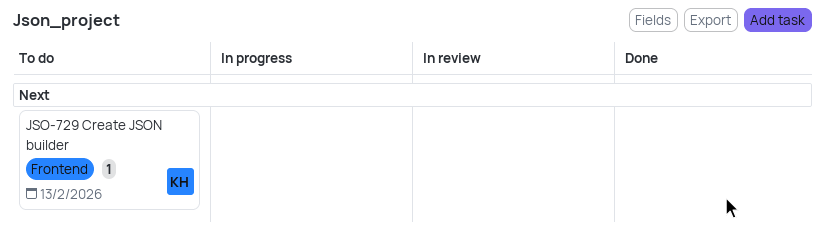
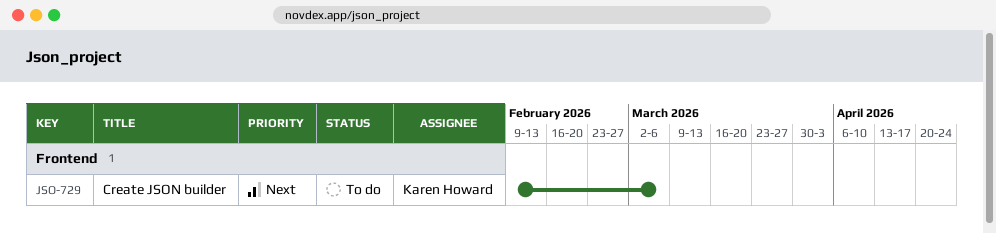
JSO-729, due: Feb 13 -> Mar 6

